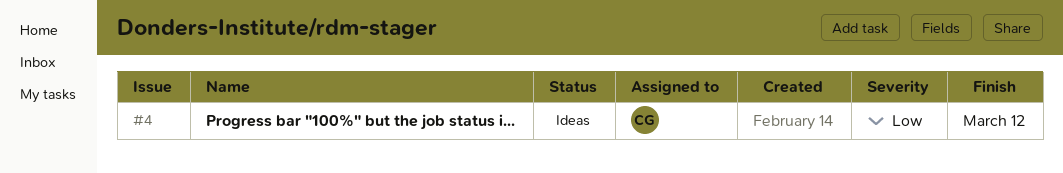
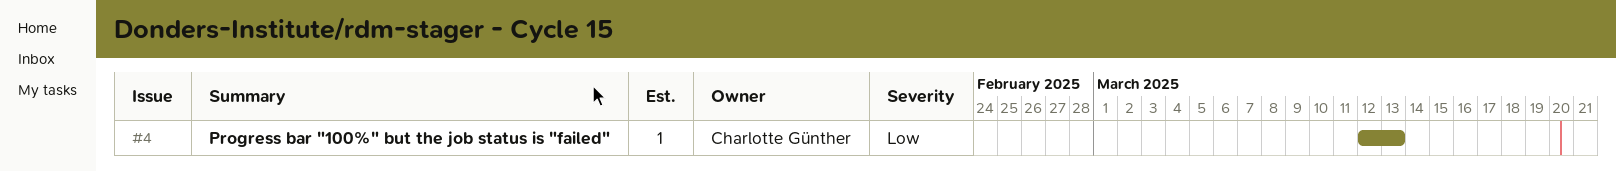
#4, due: Mar 12 -> Mar 13

